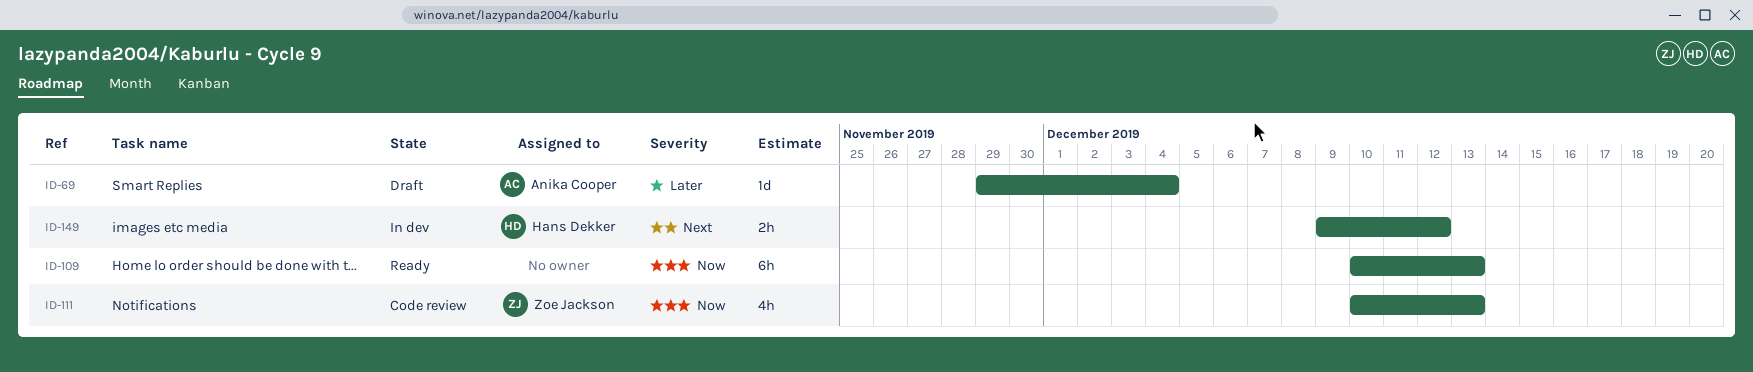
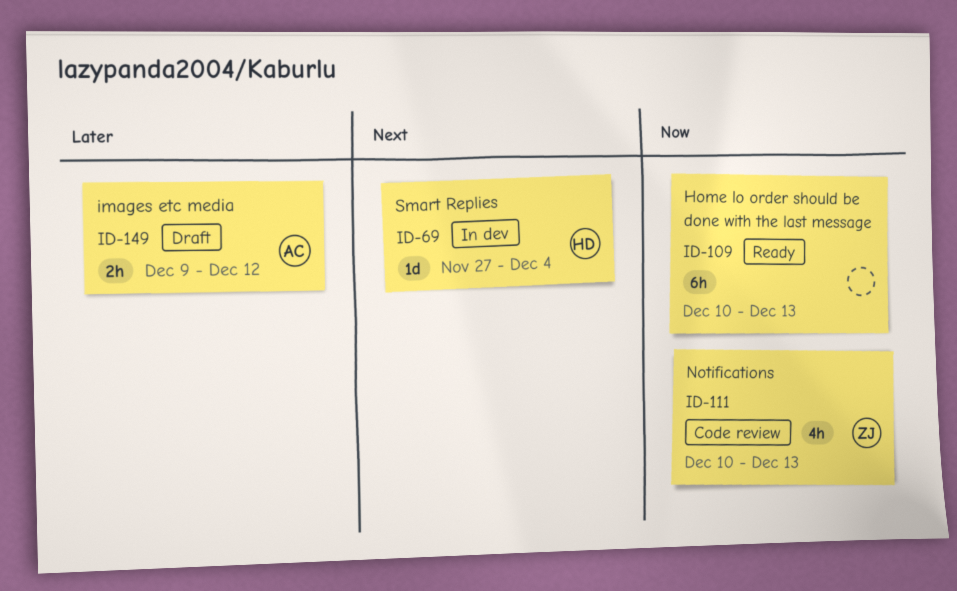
ID-69, status: Draft -> In dev
ID-69, owner: Anika Cooper -> Hans Dekker
ID-69, priority: Later -> Next
ID-69, start: Nov 29 -> Nov 27
ID-149, status: In dev -> Draft
ID-149, owner: Hans Dekker -> Anika Cooper
ID-149, priority: Next -> Later

